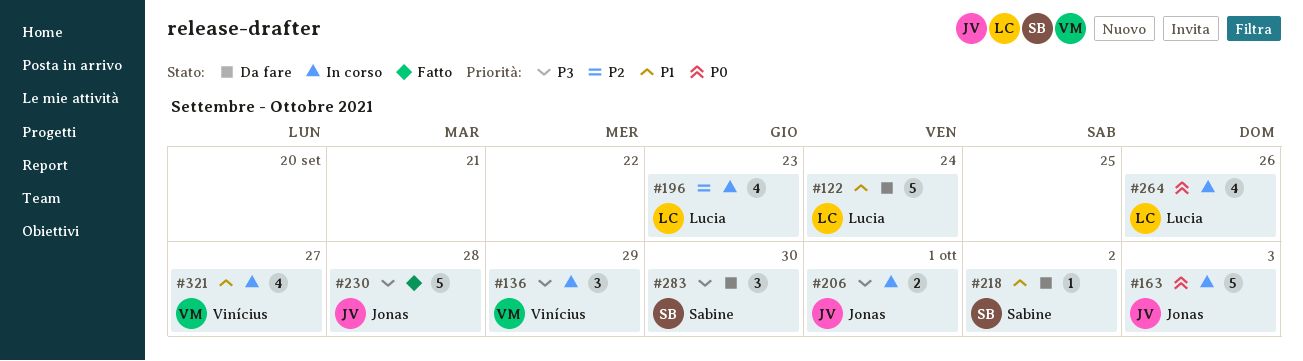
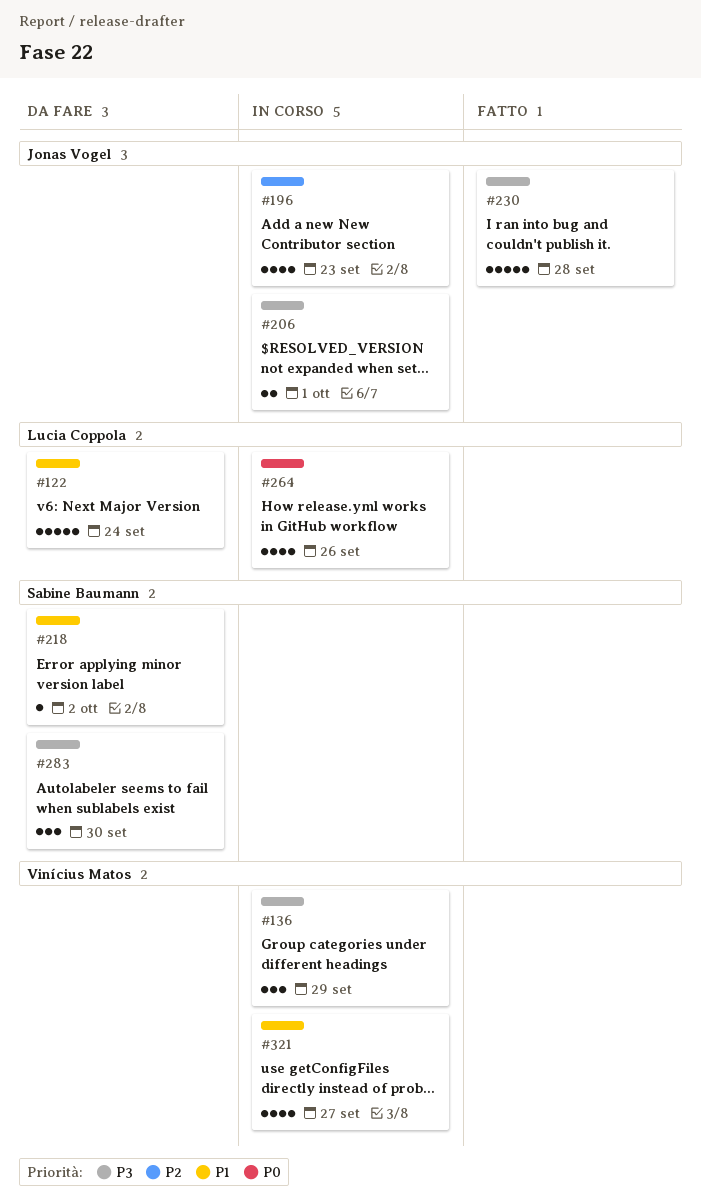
#163: present -> none
#196, owner: Lucia Coppola -> Jonas Vogel

